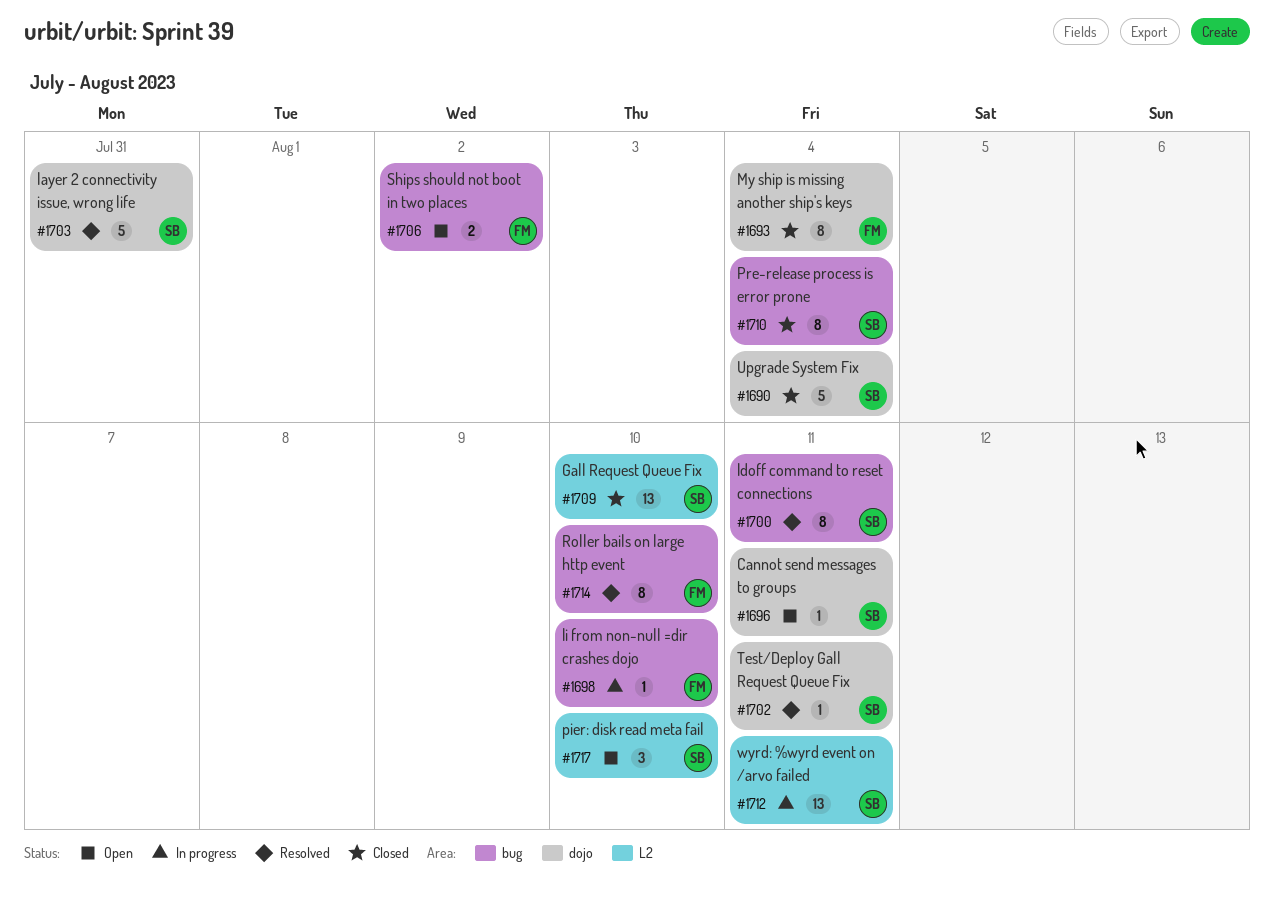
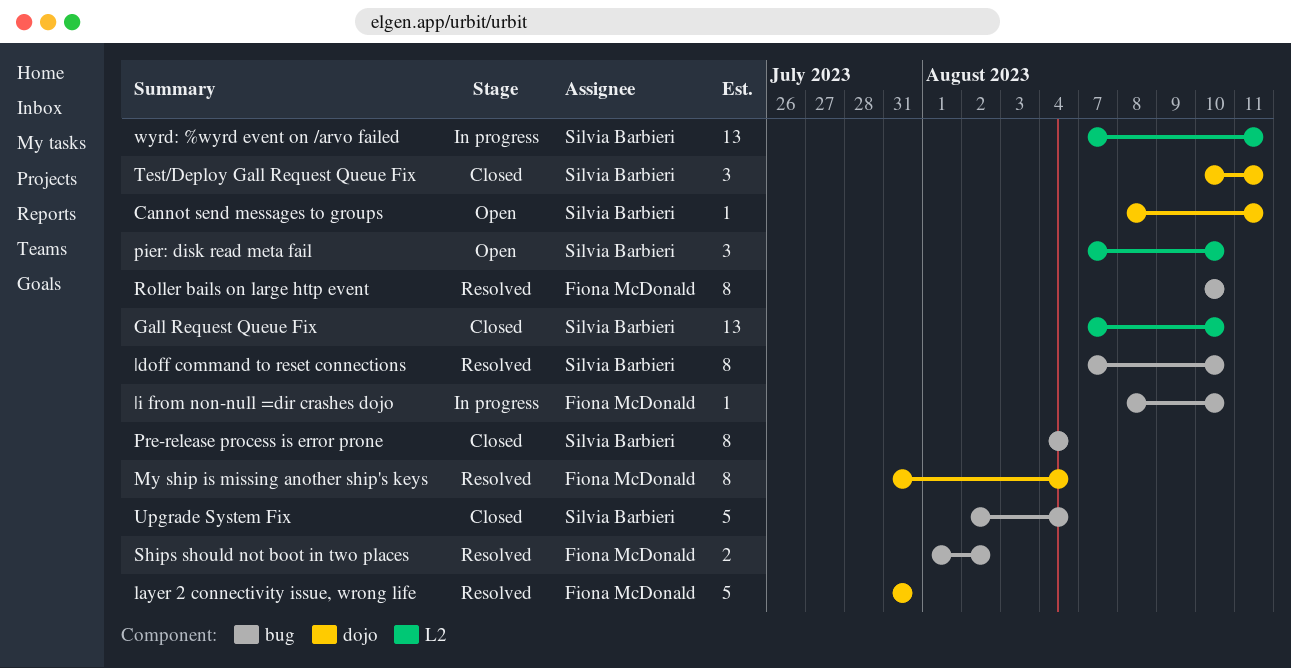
layer 2 connectivity issue, wrong life, owner: Silvia Barbieri -> Fiona McDonald
My ship is missing another ship's keys, status: Closed -> Resolved
Ships should not boot in two places, status: Open -> Resolved
Test/Deploy Gall Request Queue Fix, status: Resolved -> Closed
Test/Deploy Gall Request Queue Fix, estimate: 1 -> 3
Upgrade System Fix, label: dojo -> bug
|doff command to reset connections, due: Aug 11 -> Aug 10

